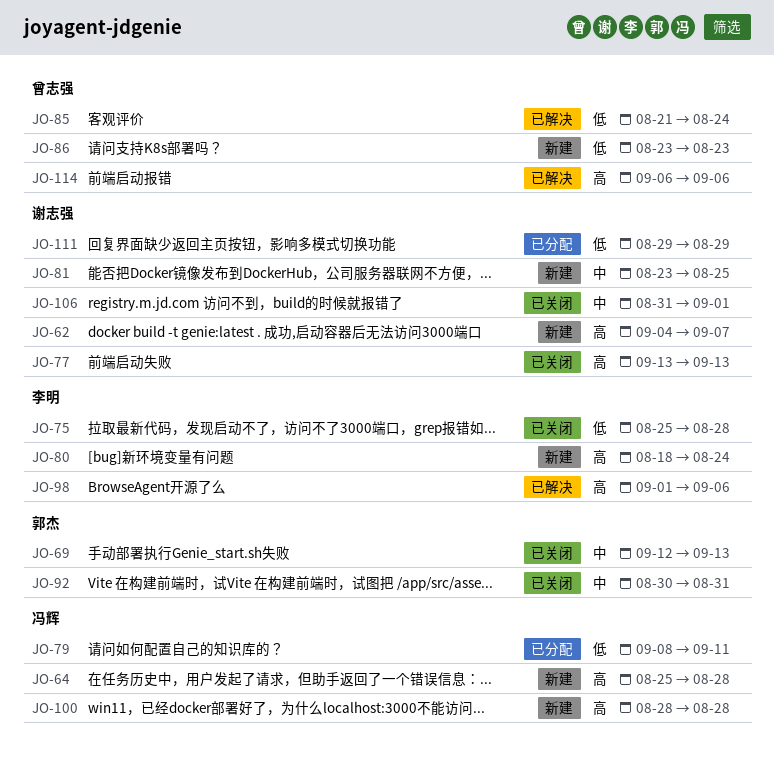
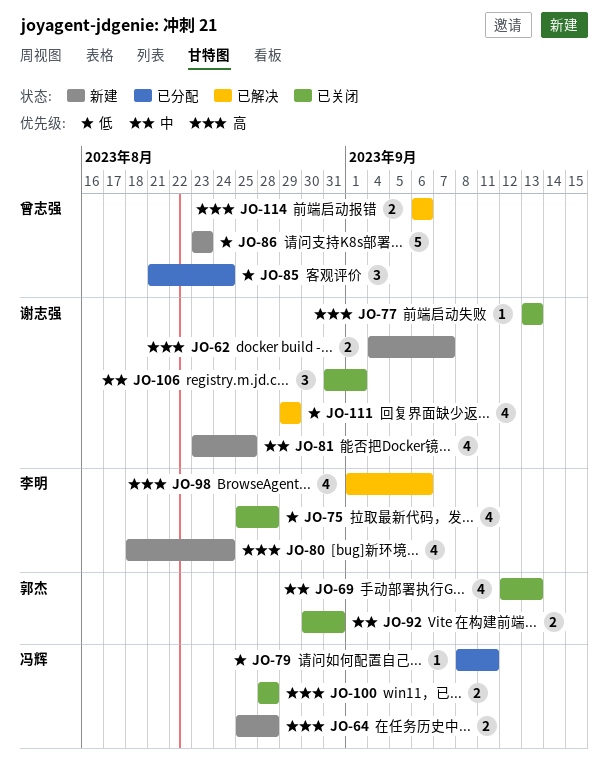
JO-85, status: 已解决 -> 已分配
JO-100, status: 新建 -> 已关闭
JO-111, status: 已分配 -> 已解决

